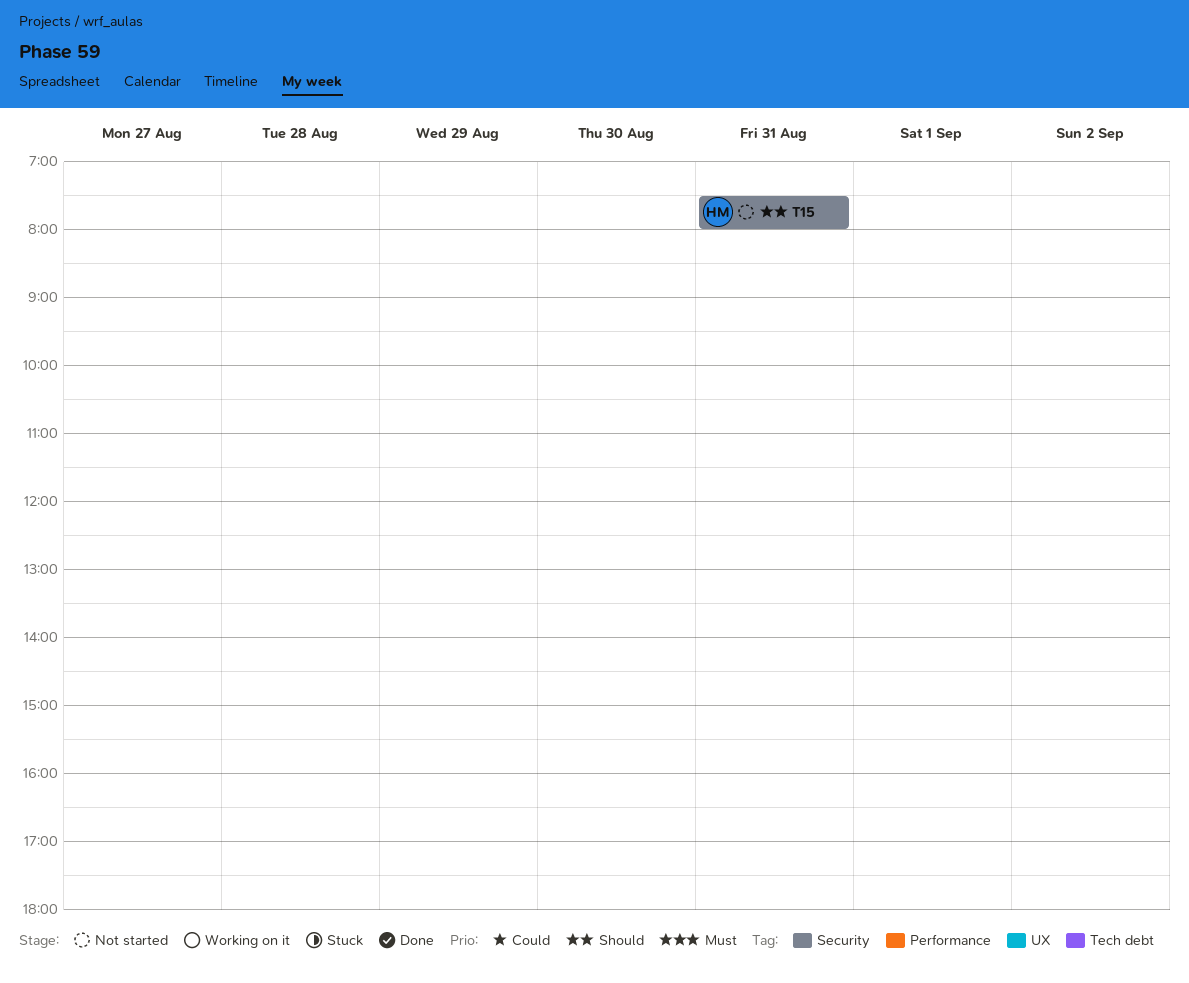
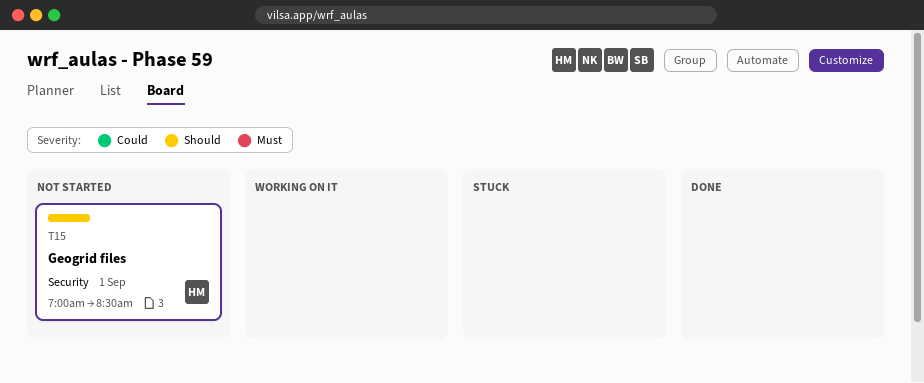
T15, day: Aug 31 -> Sep 1
T15, begins: 07:30 -> 07:00
T15, ends: 08:00 -> 08:30

